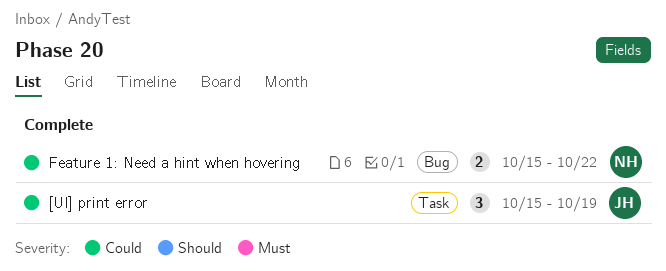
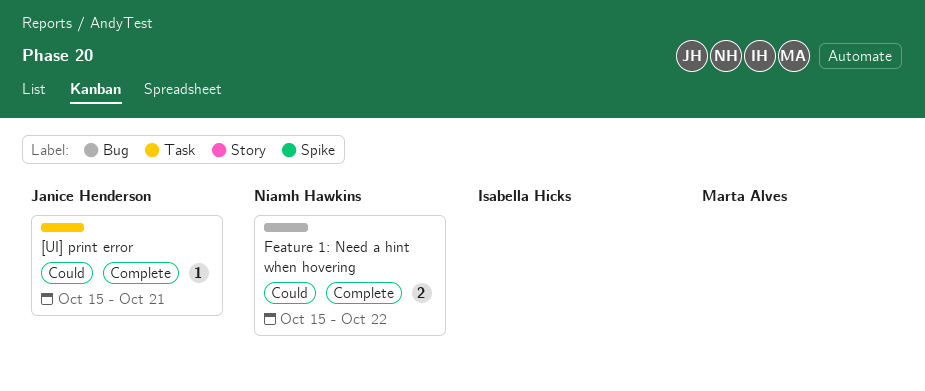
[UI] print error, estimate: 3 -> 1
[UI] print error, due: Oct 19 -> Oct 21

